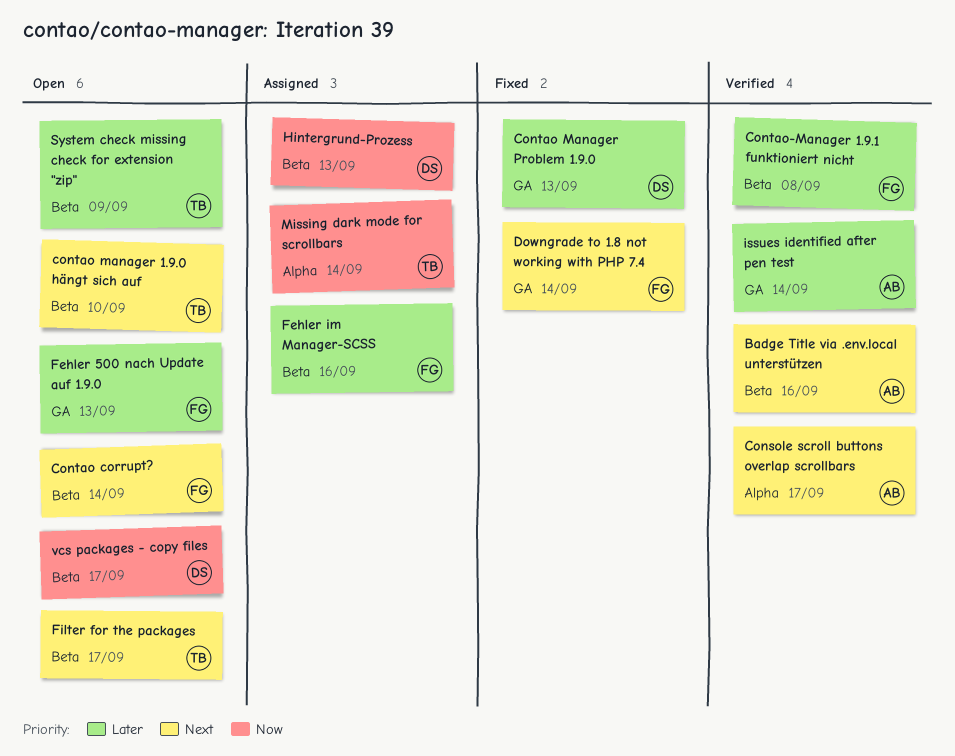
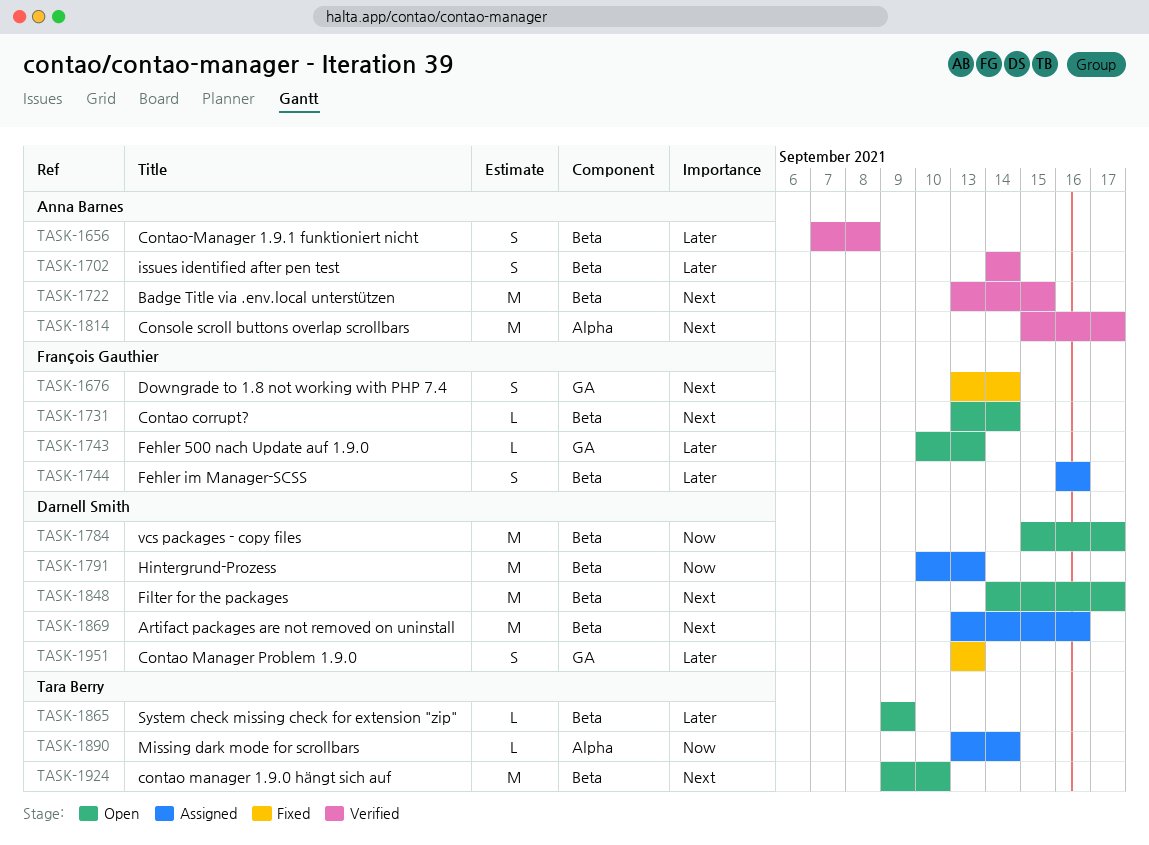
Artifact packages are not removed on uninstall: none -> present
Badge Title via .env.local unterstützen, due: Sep 16 -> Sep 15
Contao-Manager 1.9.1 funktioniert nicht, owner: François Gauthier -> Anna Barnes
Filter for the packages, owner: Tara Berry -> Darnell Smith
issues identified after pen test, label: GA -> Beta

